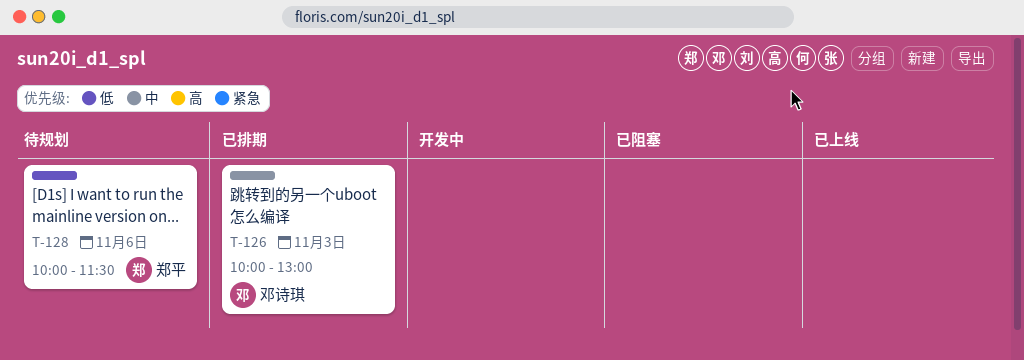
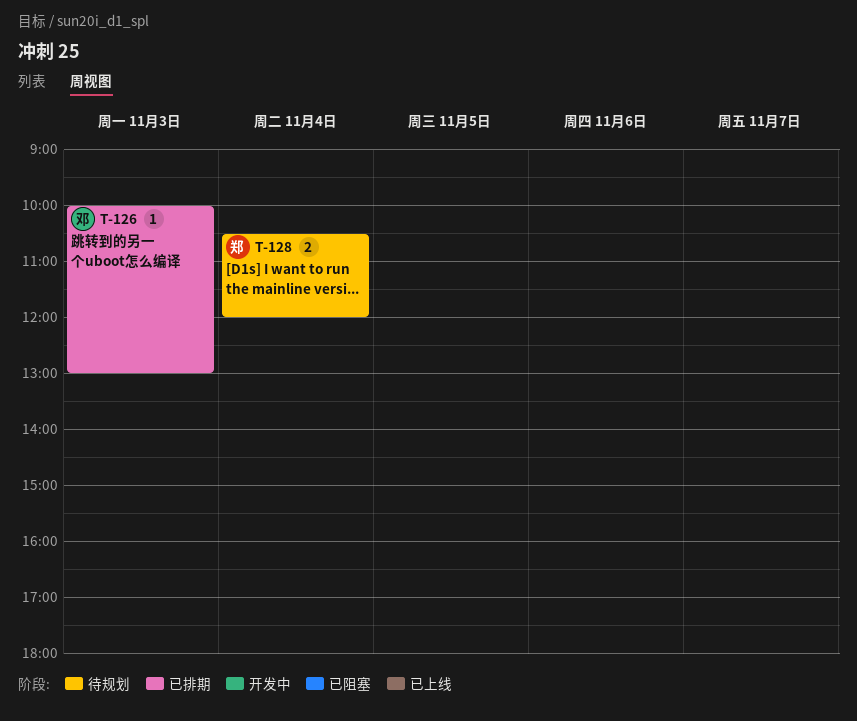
T-128, day: Nov 6 -> Nov 4
T-128, begins: 10:00 -> 10:30
T-128, ends: 11:30 -> 12:00

